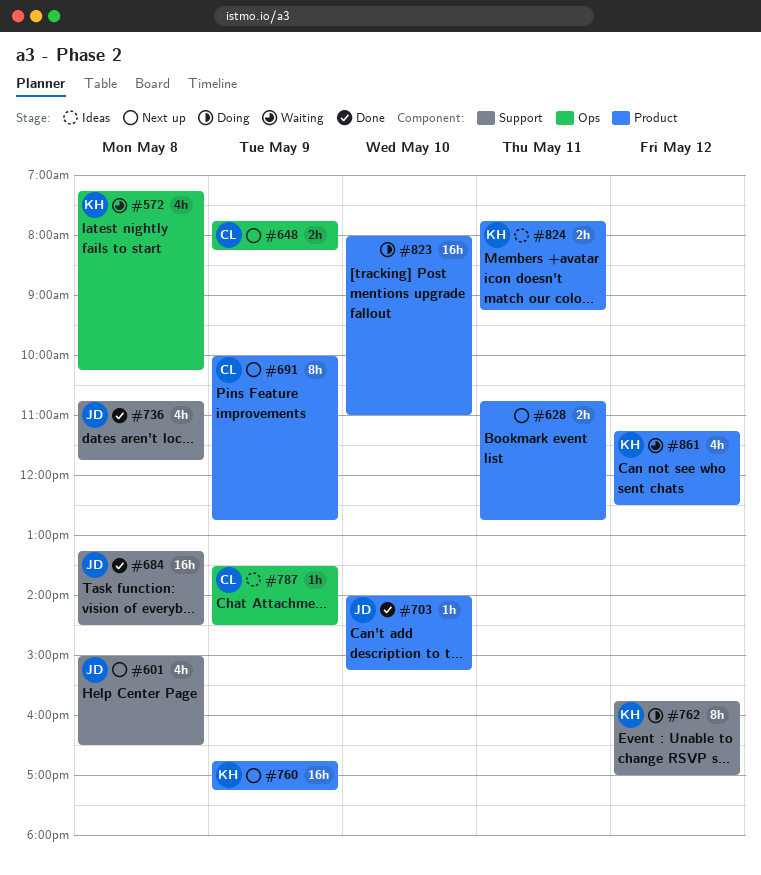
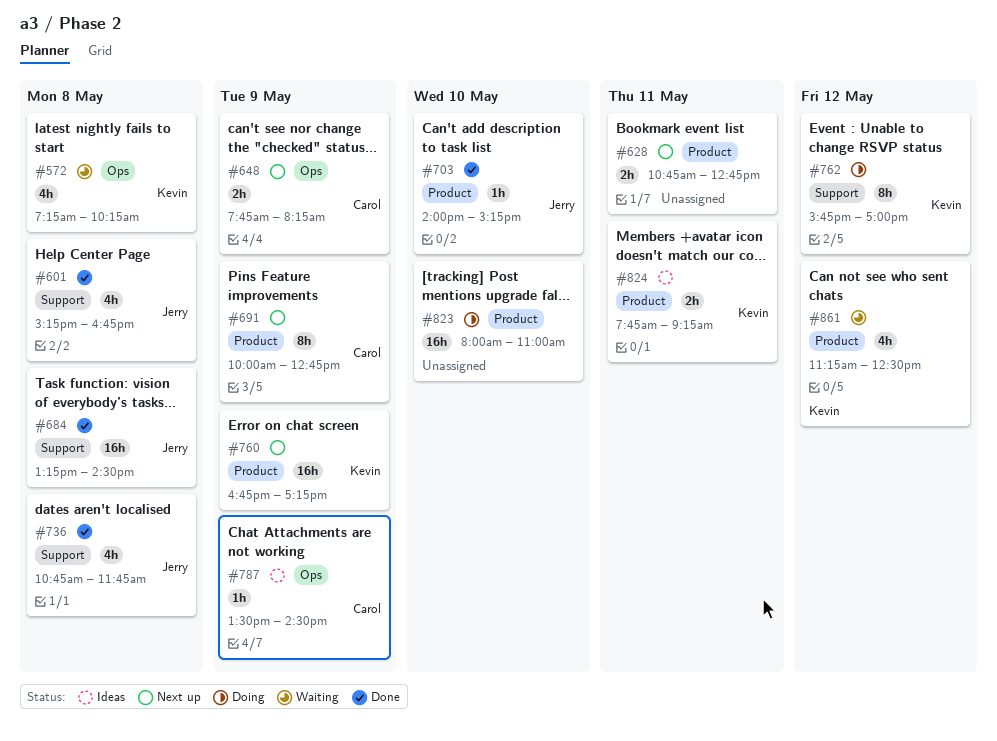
#601, status: Next up -> Done
#601, begins: 15:00 -> 15:15
#601, ends: 16:30 -> 16:45

